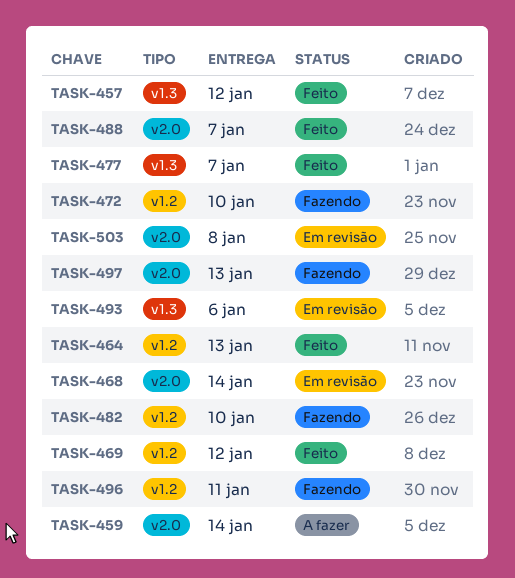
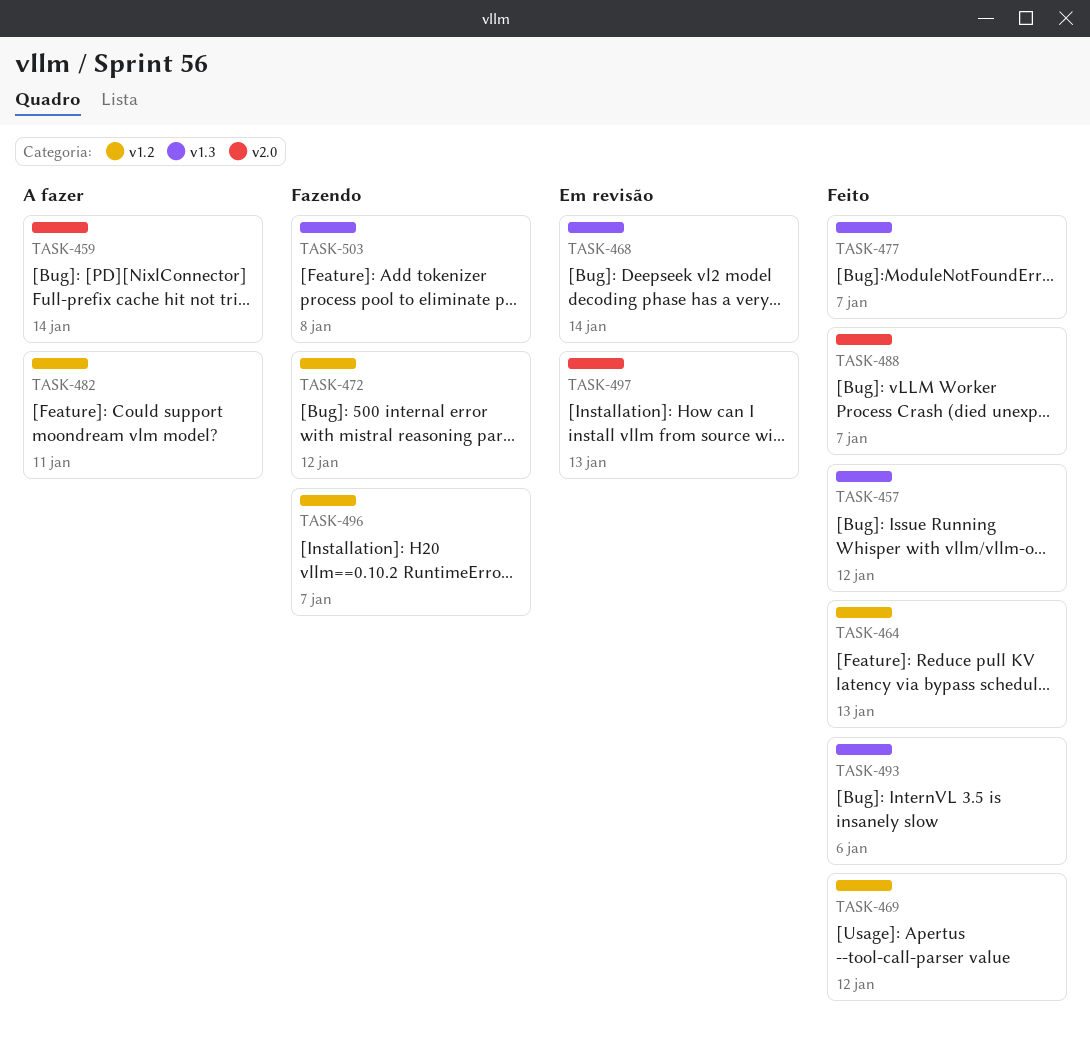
TASK-468, label: v2.0 -> v1.3
TASK-472, due: Jan 10 -> Jan 12
TASK-482, status: Fazendo -> A fazer
TASK-482, due: Jan 10 -> Jan 11
TASK-493, status: Em revisão -> Feito
TASK-496, due: Jan 11 -> Jan 7
TASK-497, status: Fazendo -> Em revisão
TASK-503, status: Em revisão -> Fazendo
TASK-503, label: v2.0 -> v1.3

